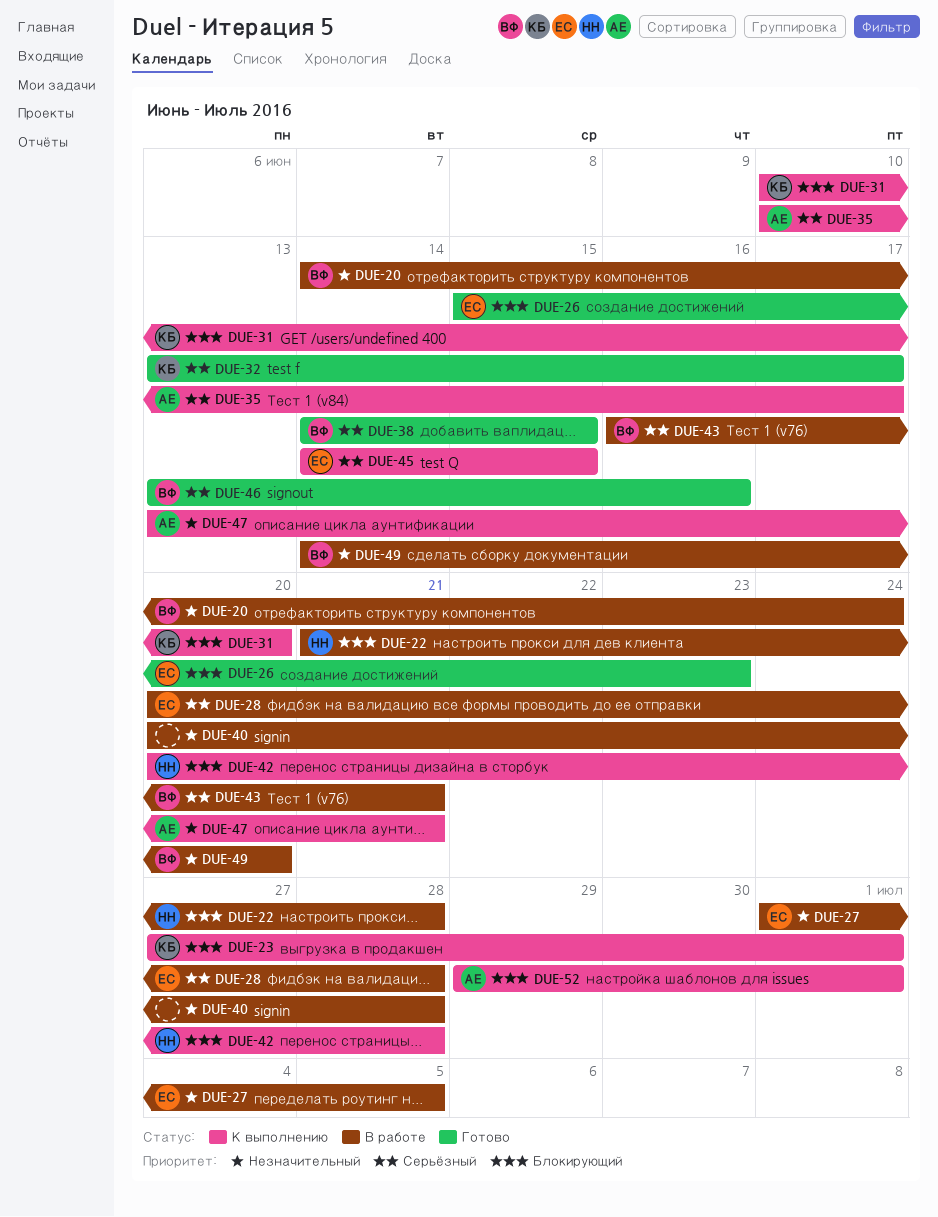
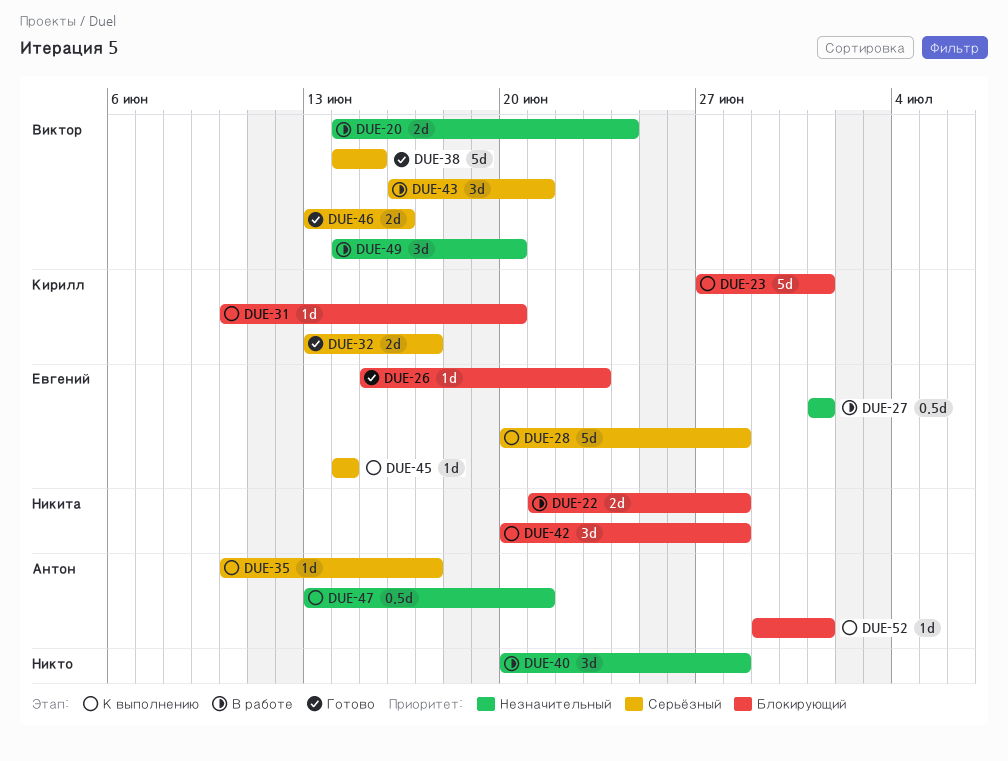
DUE-27, due: Jul 5 -> Jul 1
DUE-28, status: В работе -> К выполнению
DUE-45, due: Jun 15 -> Jun 14

